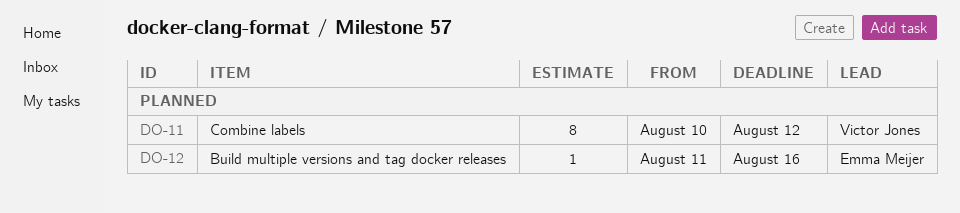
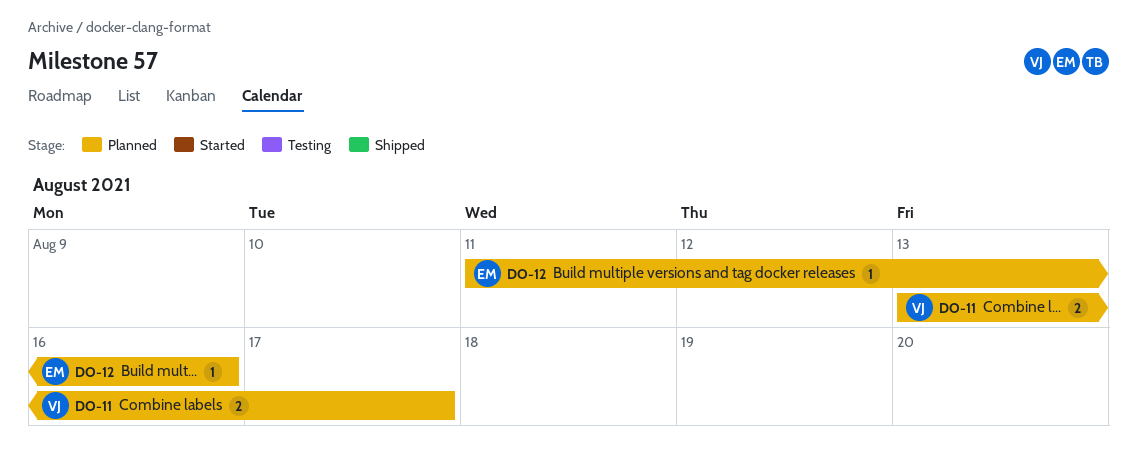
DO-11, estimate: 8 -> 2
DO-11, start: Aug 10 -> Aug 13
DO-11, due: Aug 12 -> Aug 17

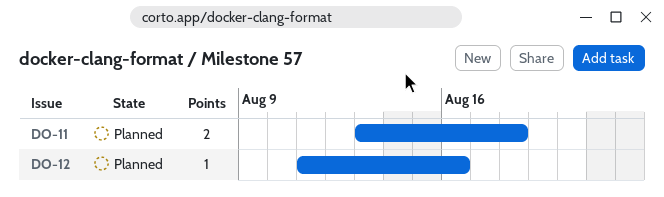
DO-11, due: Aug 17 -> Aug 18

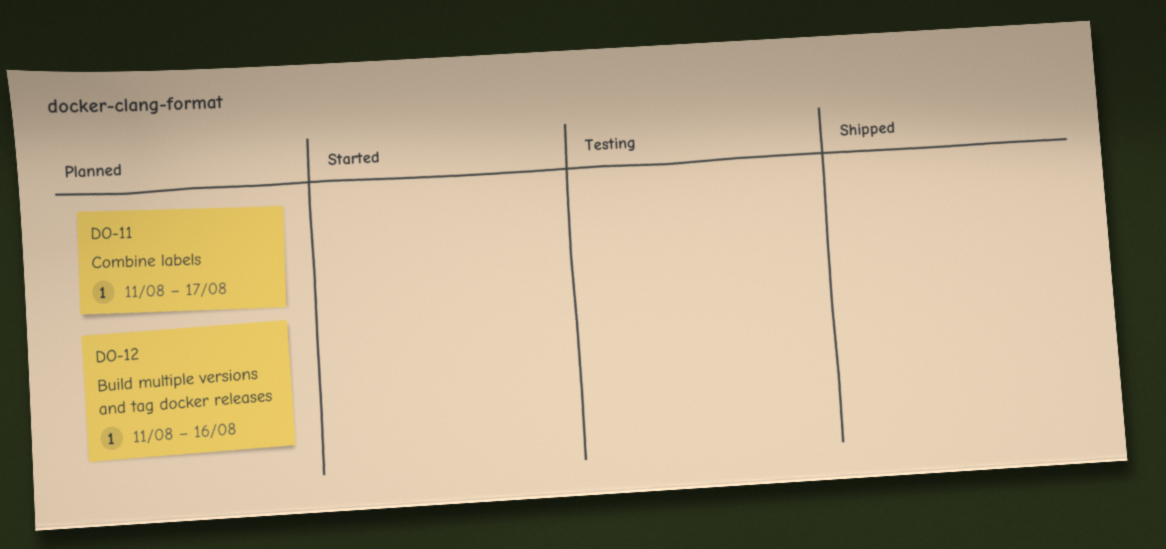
DO-11, estimate: 2 -> 1
DO-11, start: Aug 13 -> Aug 11
DO-11, due: Aug 18 -> Aug 17

